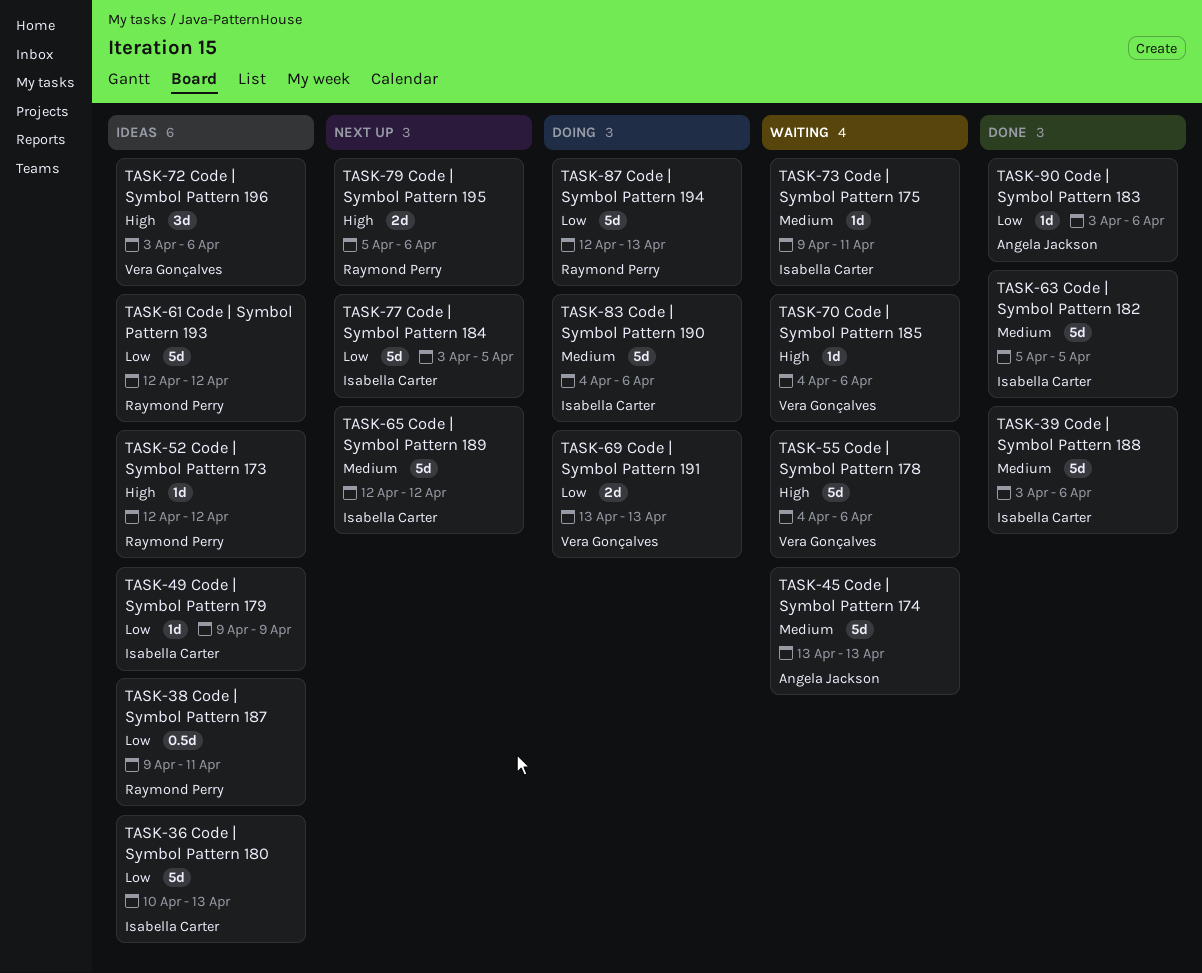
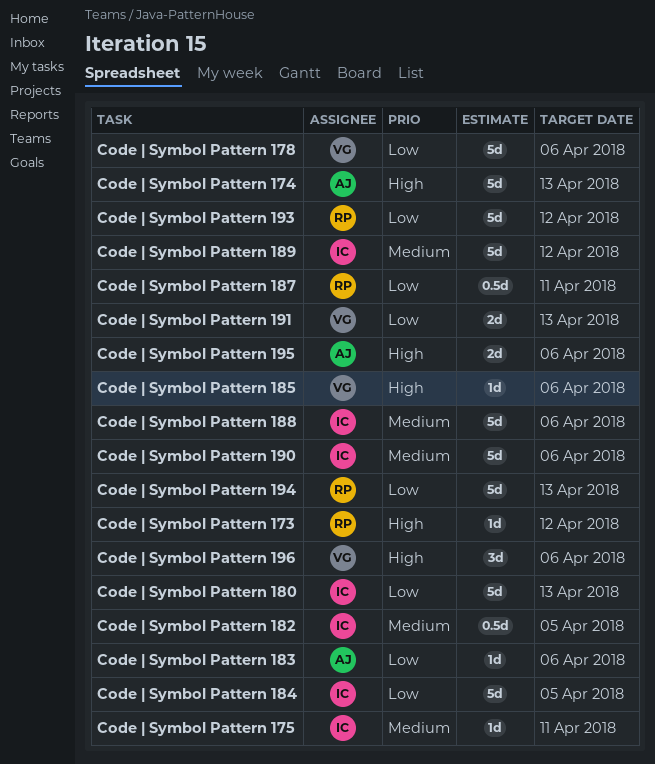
Code | Symbol Pattern 174, priority: Medium -> High
Code | Symbol Pattern 178, priority: High -> Low
Code | Symbol Pattern 179: present -> none
Code | Symbol Pattern 182, estimate: 5d -> 0.5d
Code | Symbol Pattern 195, owner: Raymond Perry -> Angela Jackson

